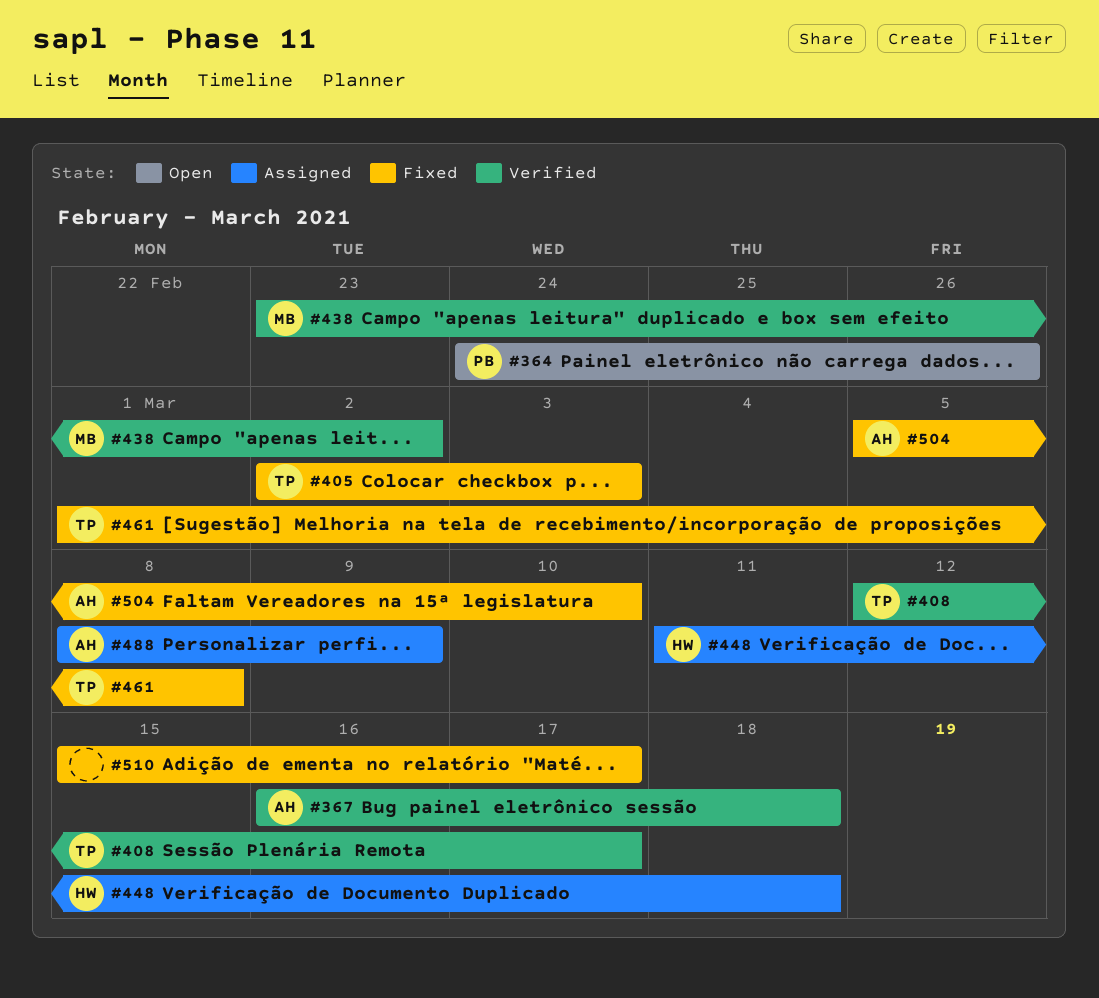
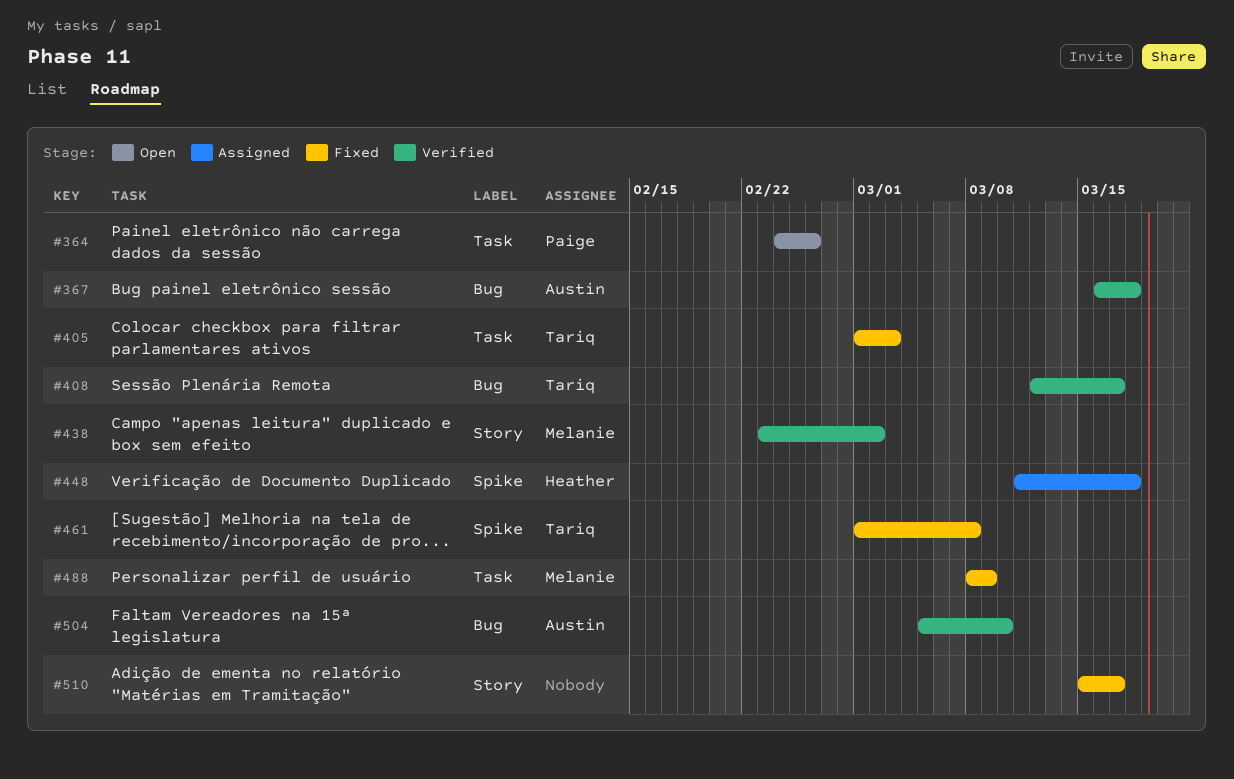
#405, start: Mar 2 -> Mar 1
#488, status: Assigned -> Fixed
#488, owner: Austin -> Melanie
#504, status: Fixed -> Verified

